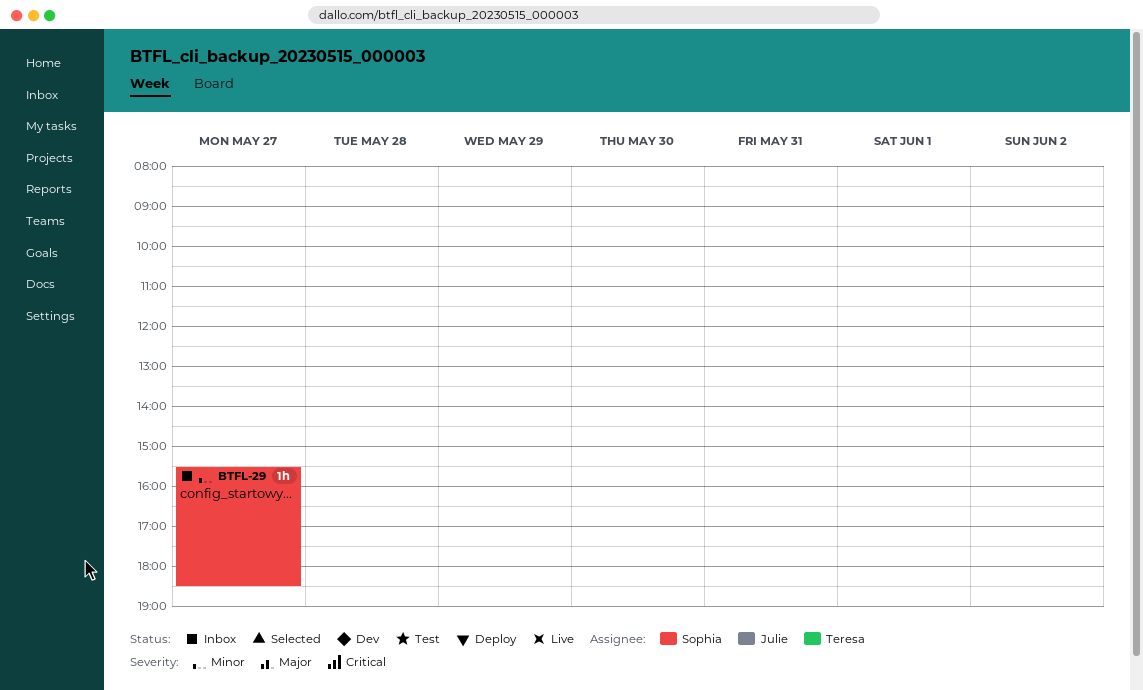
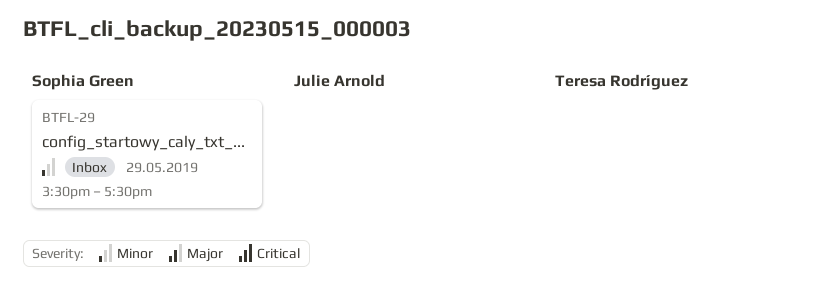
BTFL-29, day: May 27 -> May 29
BTFL-29, ends: 18:30 -> 17:30

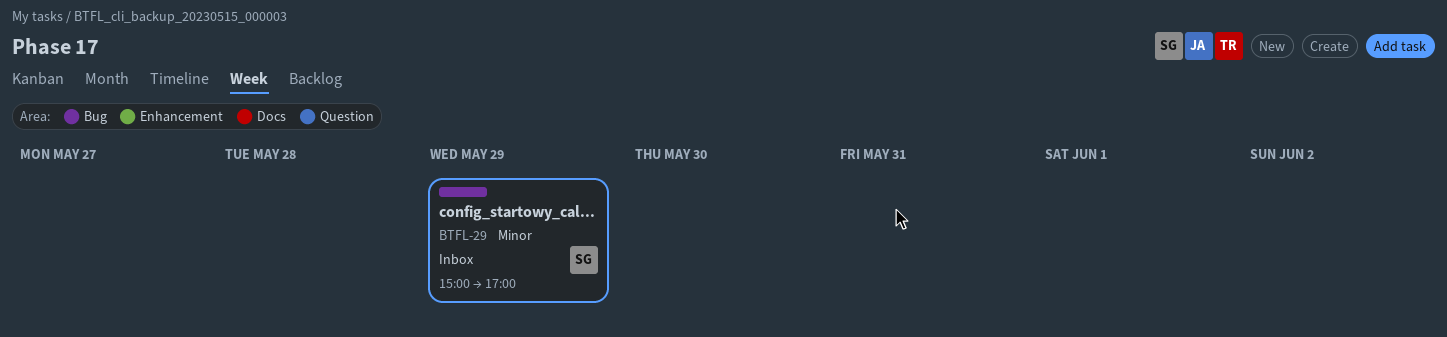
BTFL-29, begins: 15:30 -> 15:00
BTFL-29, ends: 17:30 -> 17:00

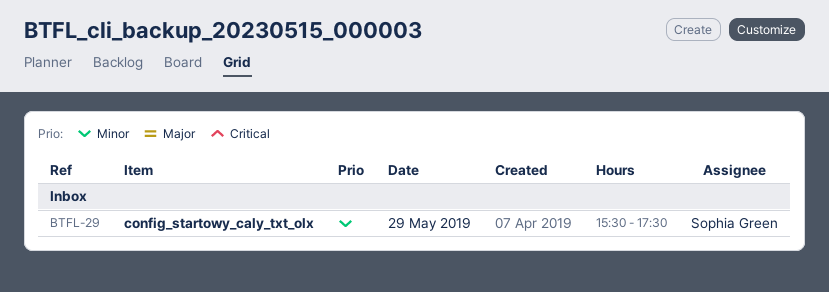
BTFL-29, begins: 15:00 -> 15:30
BTFL-29, ends: 17:00 -> 17:30

